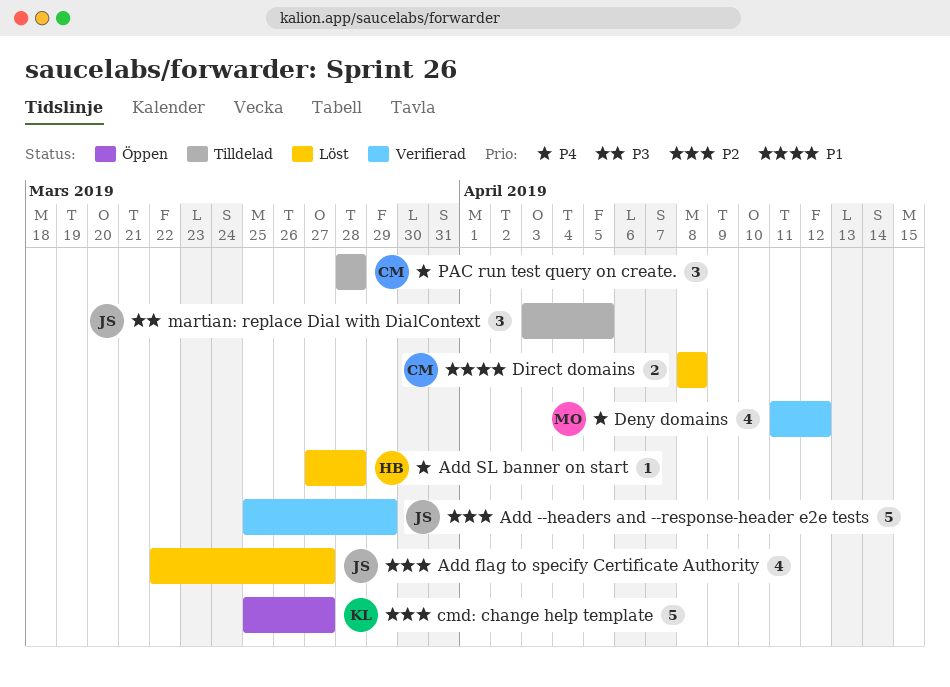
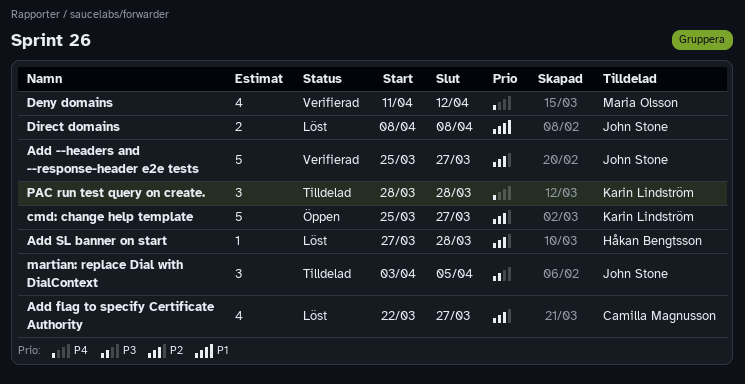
Add --headers and --response-header e2e tests, due: Mar 29 -> Mar 27
Add flag to specify Certificate Authority, owner: John Stone -> Camilla Magnusson
Add SL banner on start, priority: P4 -> P2
Direct domains, owner: Camilla Magnusson -> John Stone
PAC run test query on create., owner: Camilla Magnusson -> Karin Lindström

